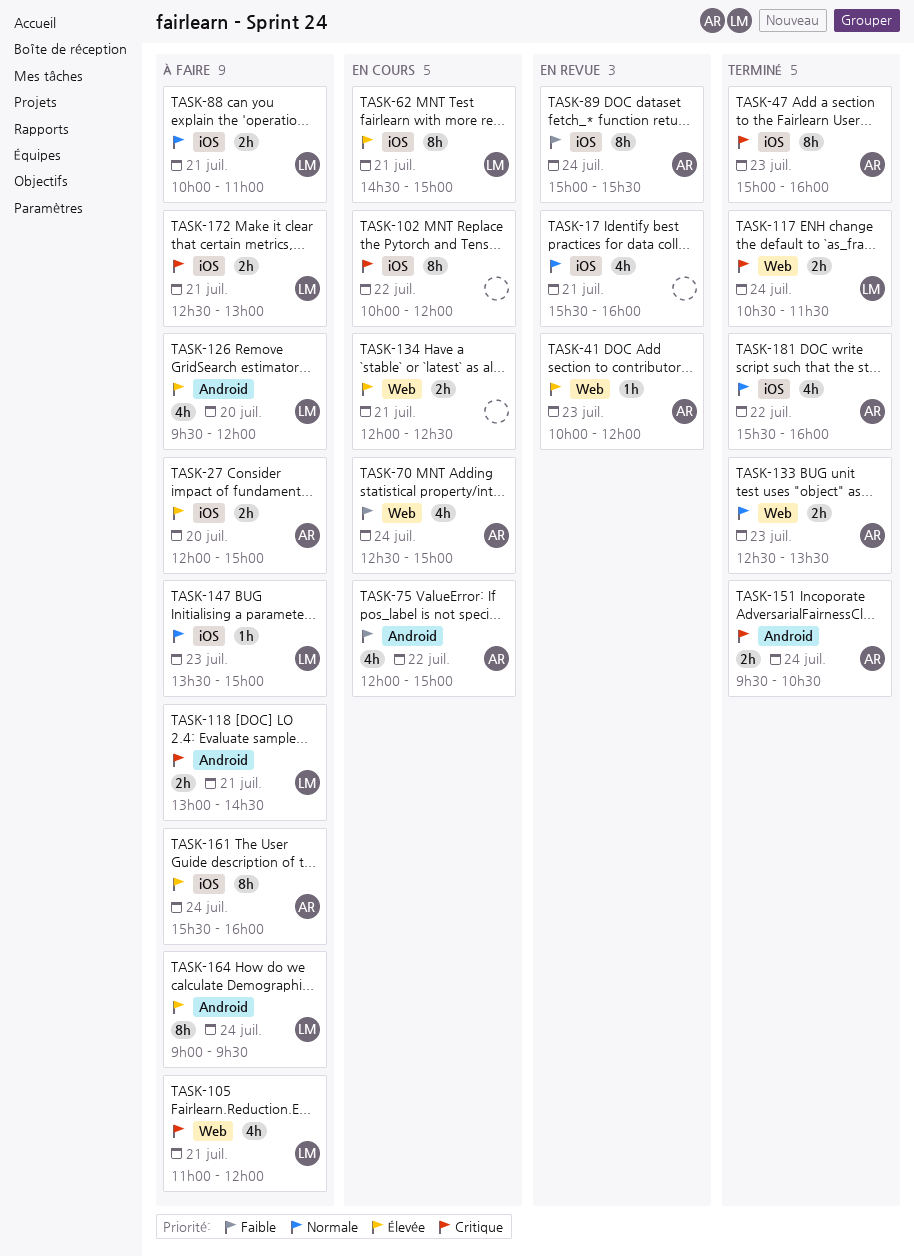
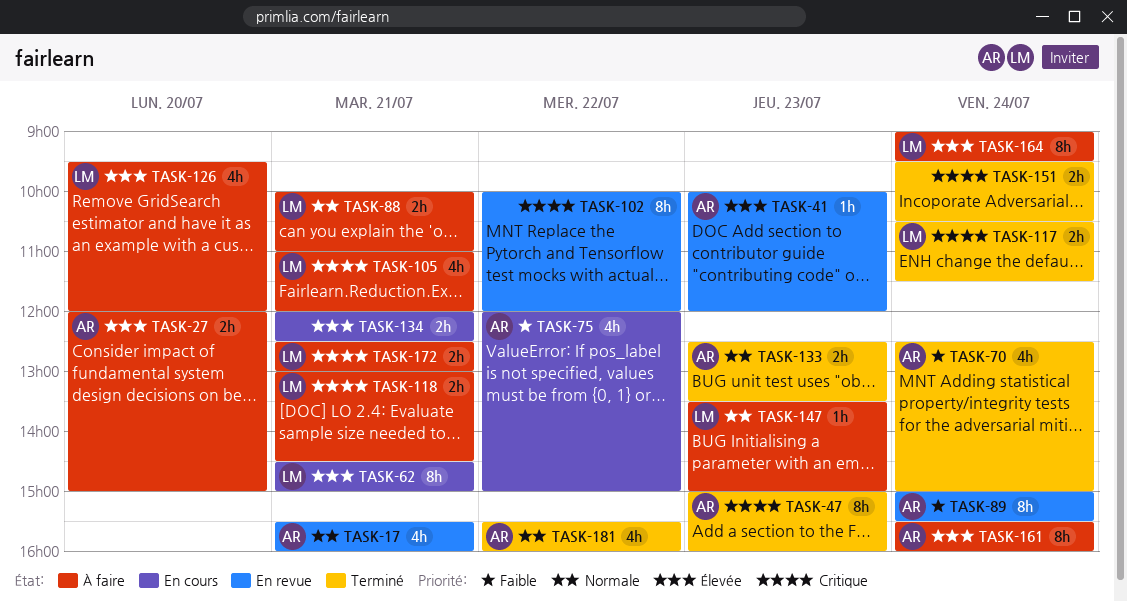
TASK-17, owner: none -> AR
TASK-70, status: En cours -> Terminé
TASK-102, status: En cours -> En revue
TASK-151, owner: AR -> none

